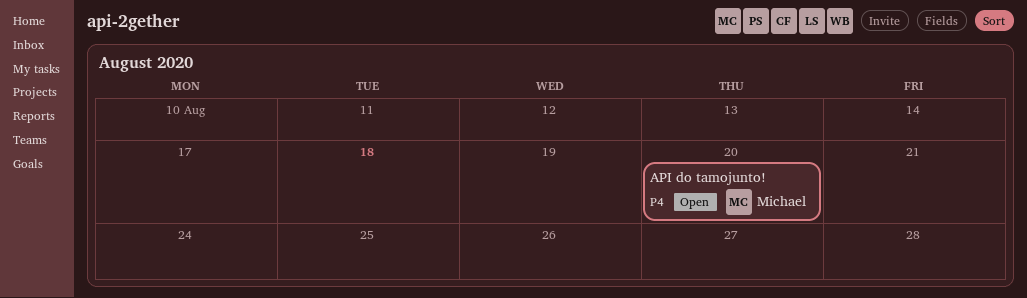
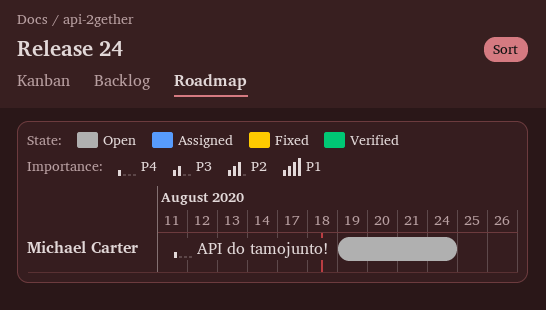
API do tamojunto!, due: Aug 20 -> Aug 24

